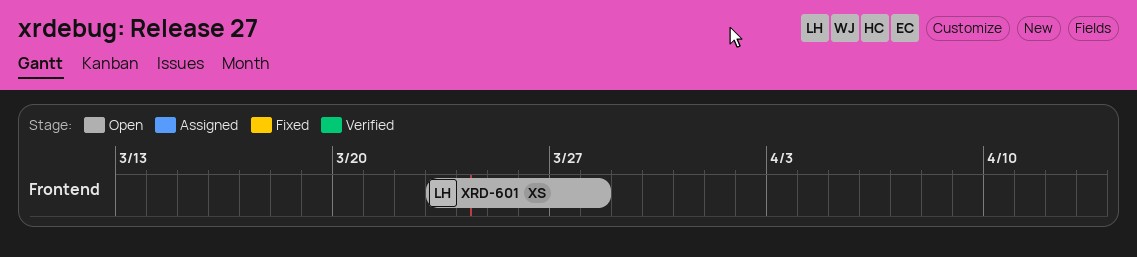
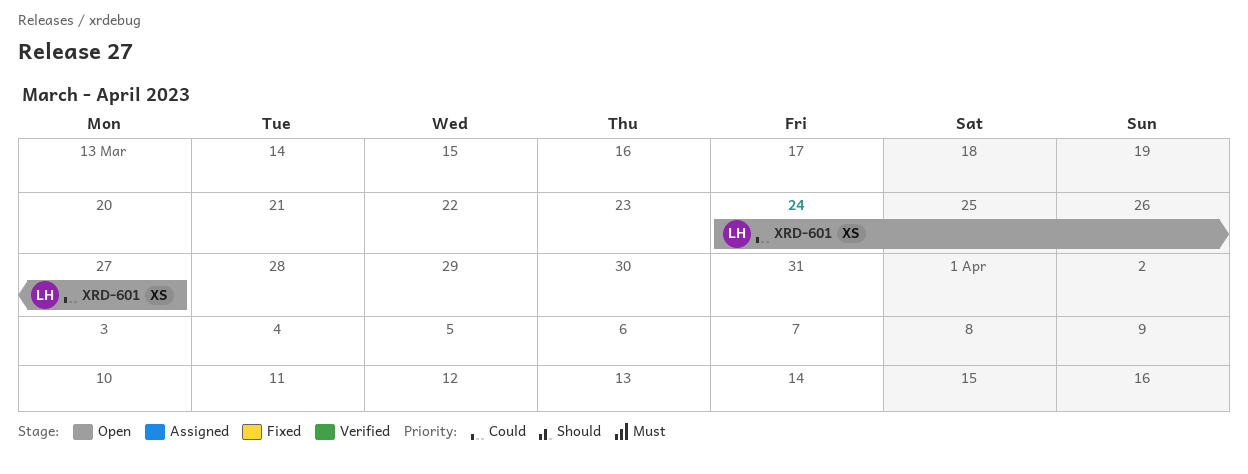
XRD-601, start: Mar 23 -> Mar 24
XRD-601, due: Mar 28 -> Mar 27

